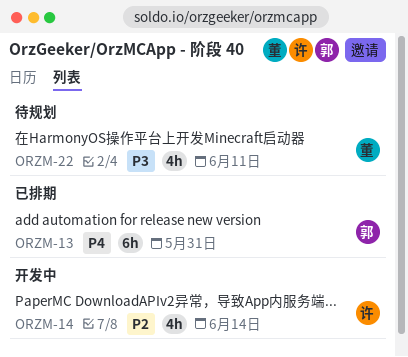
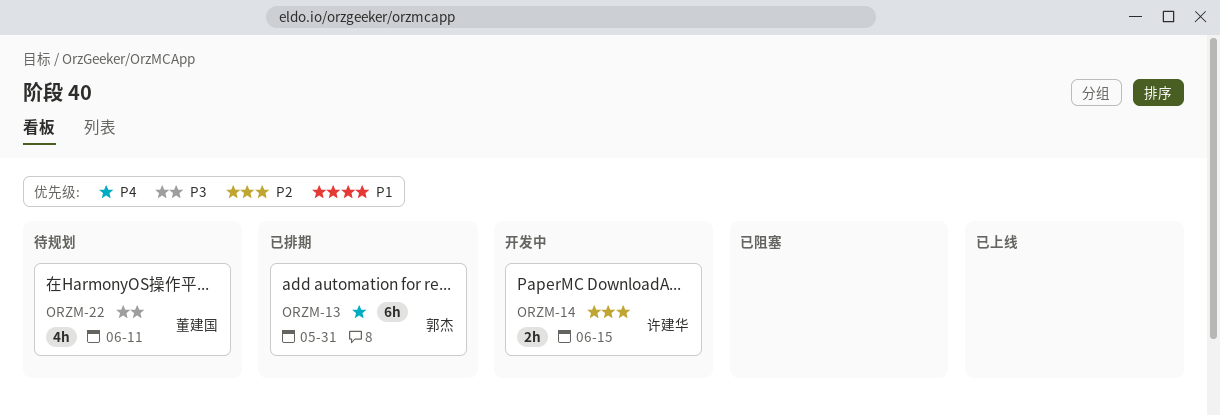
ORZM-14, estimate: 4h -> 2h
ORZM-14, due: Jun 14 -> Jun 15

